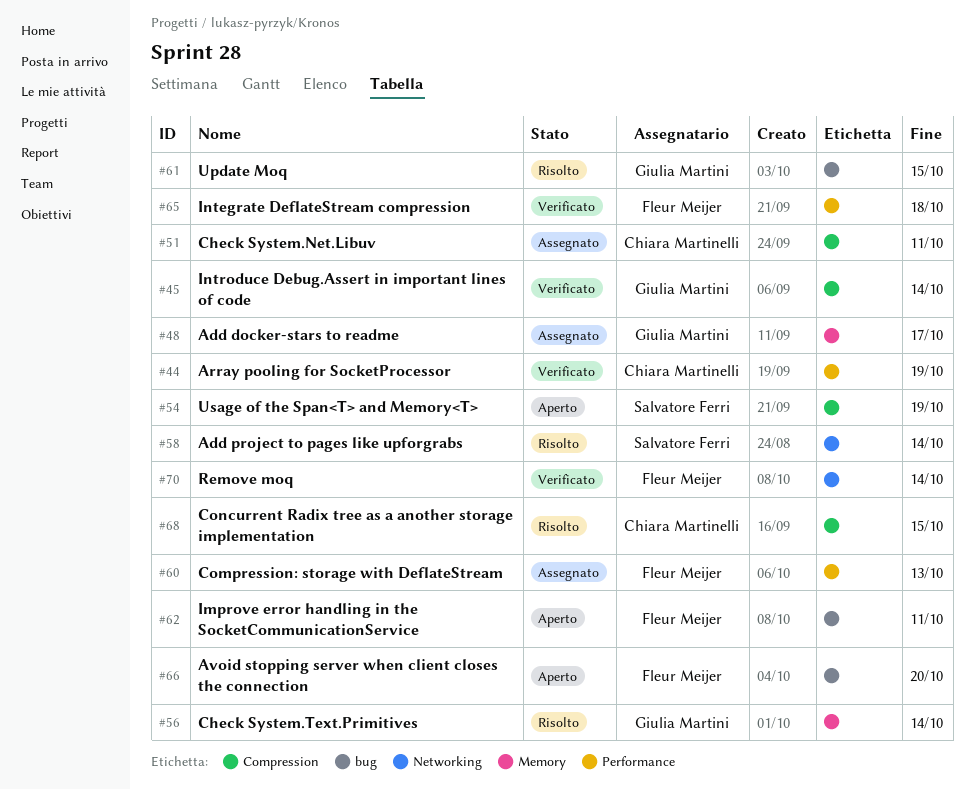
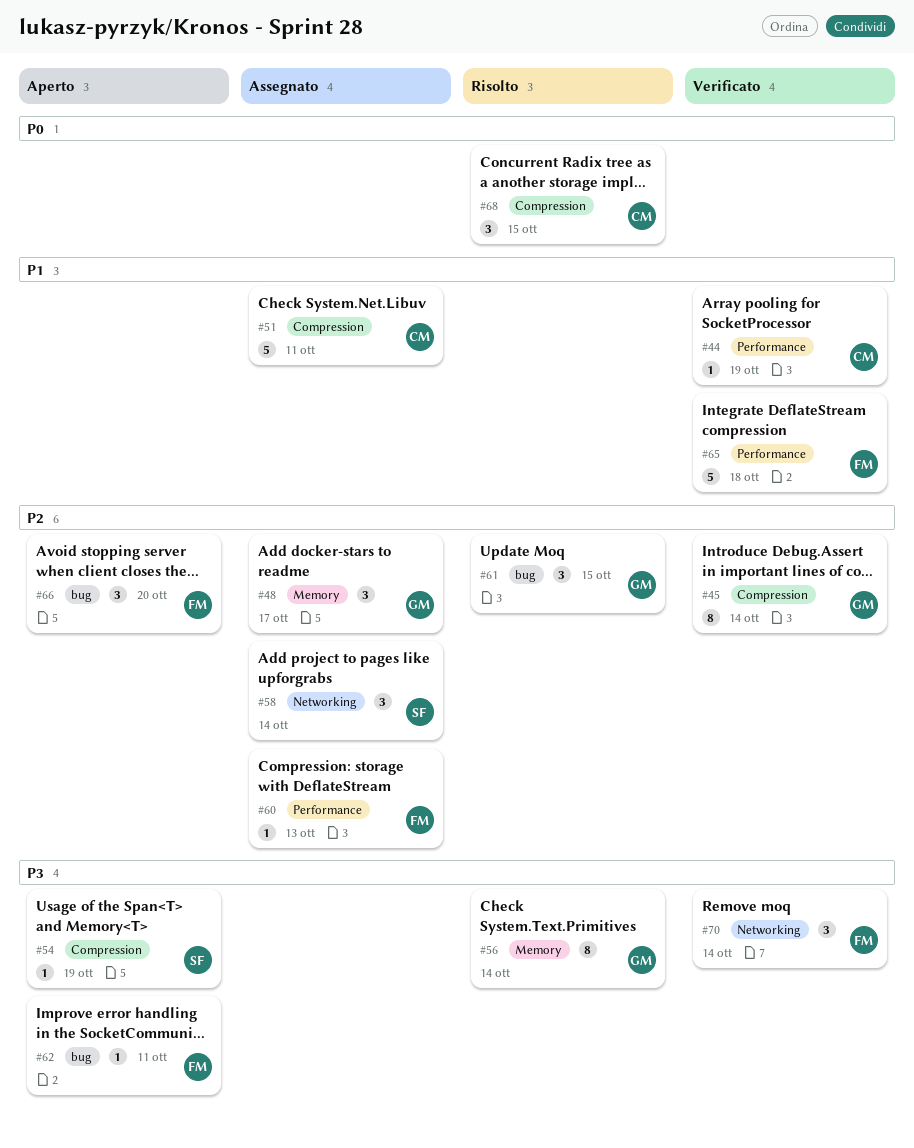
#58, status: Risolto -> Assegnato

